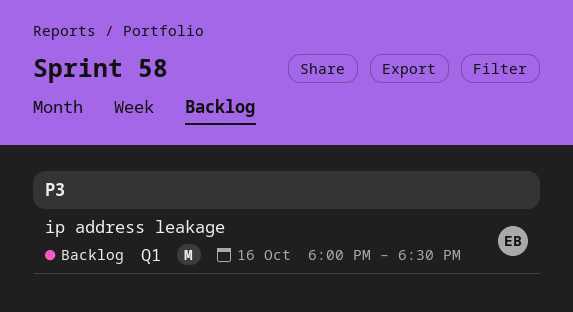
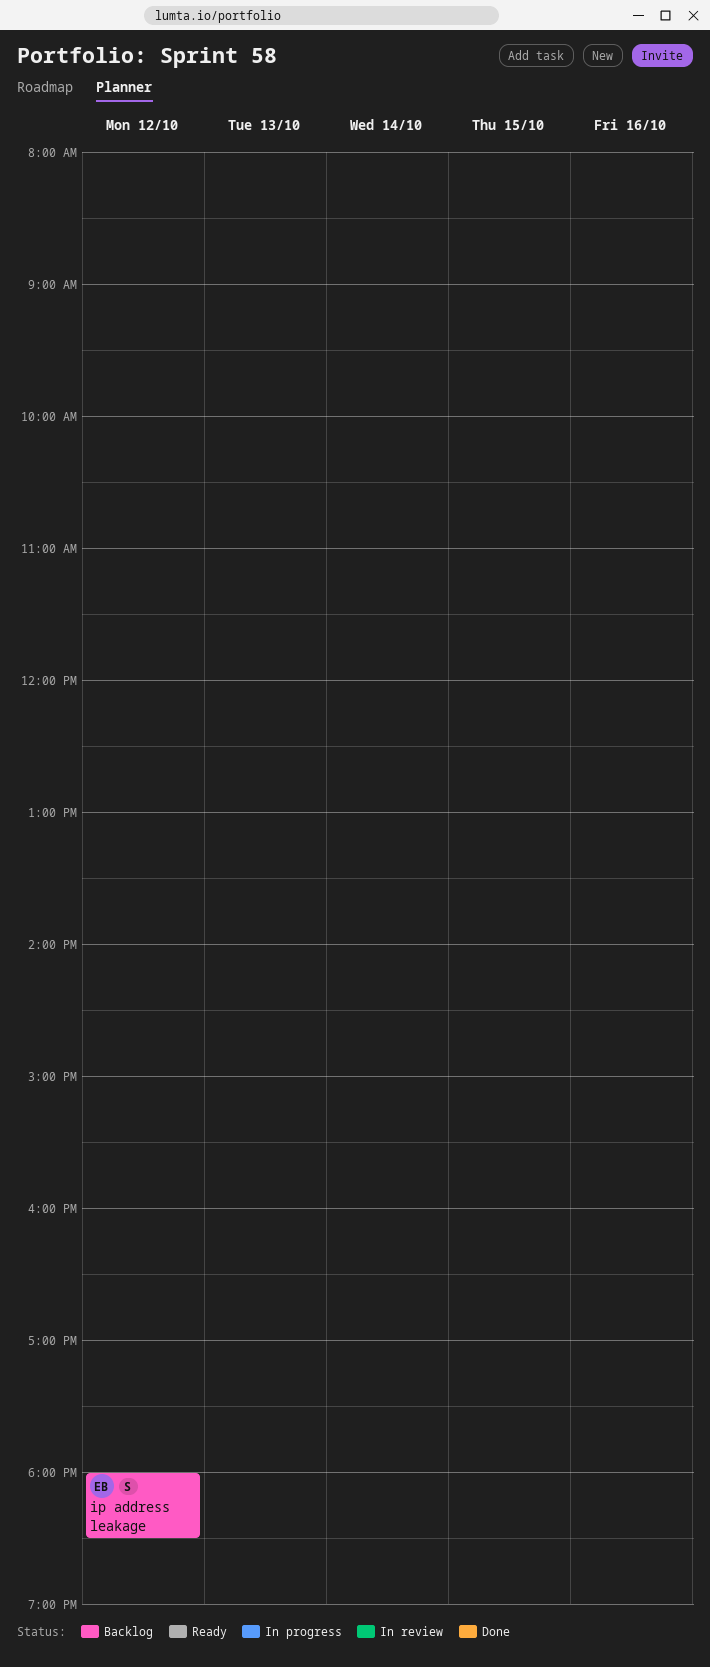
ip address leakage, estimate: M -> S
ip address leakage, day: Oct 16 -> Oct 12

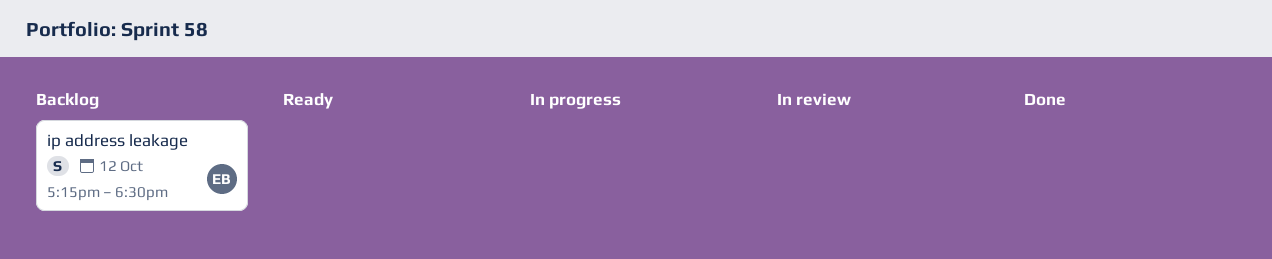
ip address leakage, begins: 18:00 -> 17:15

